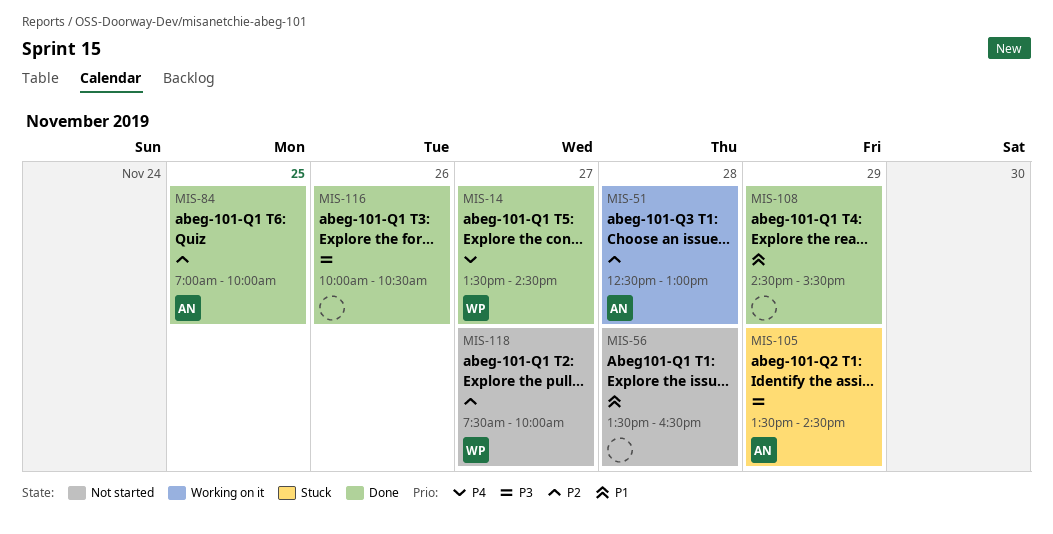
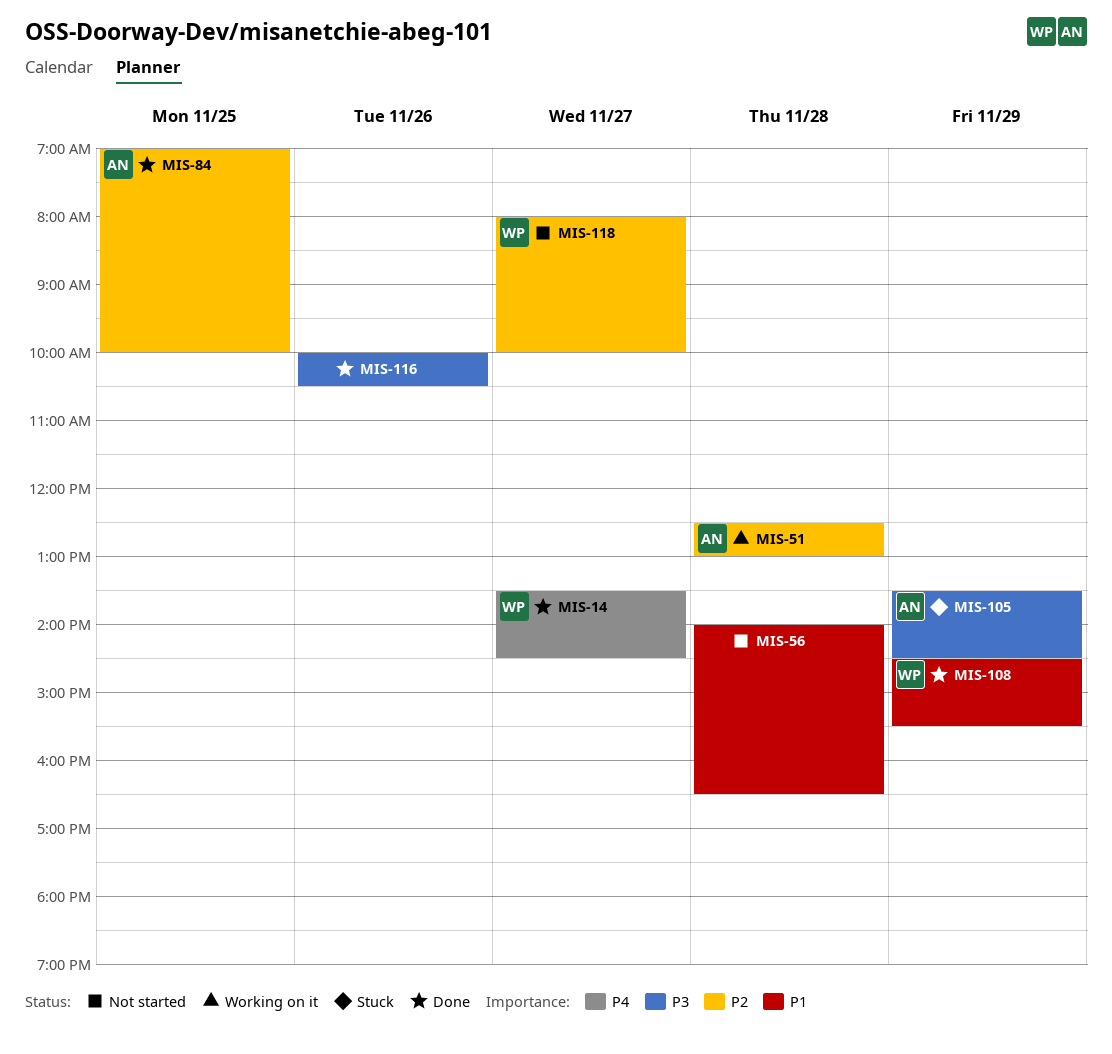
MIS-56, begins: 13:30 -> 14:00
MIS-108, owner: none -> WP
MIS-118, begins: 07:30 -> 08:00

